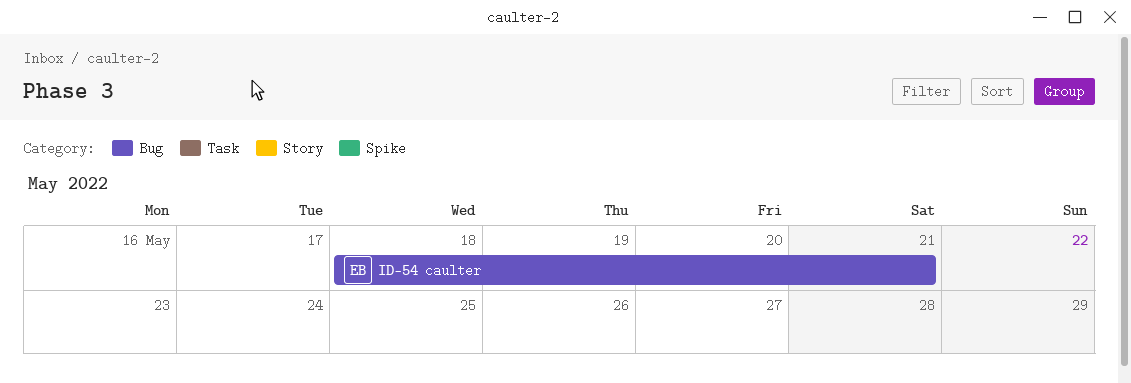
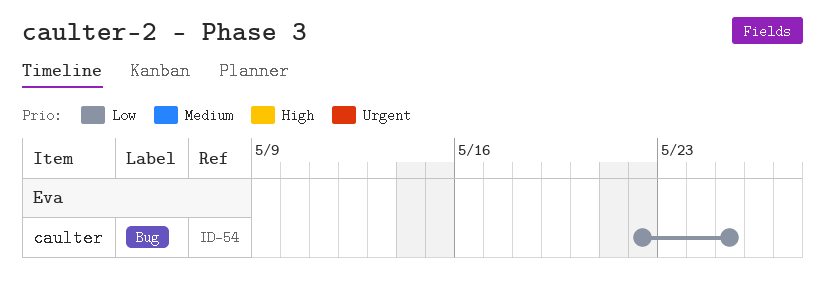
ID-54, start: May 18 -> May 22
ID-54, due: May 21 -> May 25

